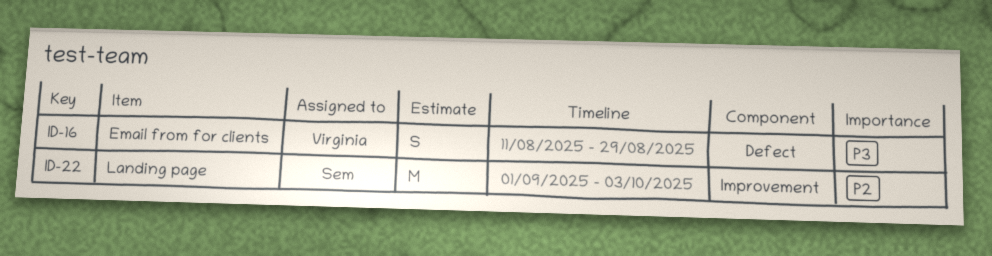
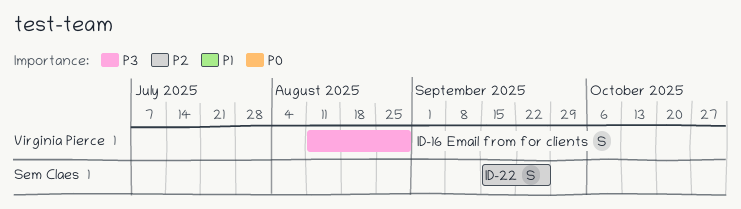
ID-22, estimate: M -> S
ID-22, start: Sep 1 -> Sep 15
ID-22, due: Oct 3 -> Sep 26

